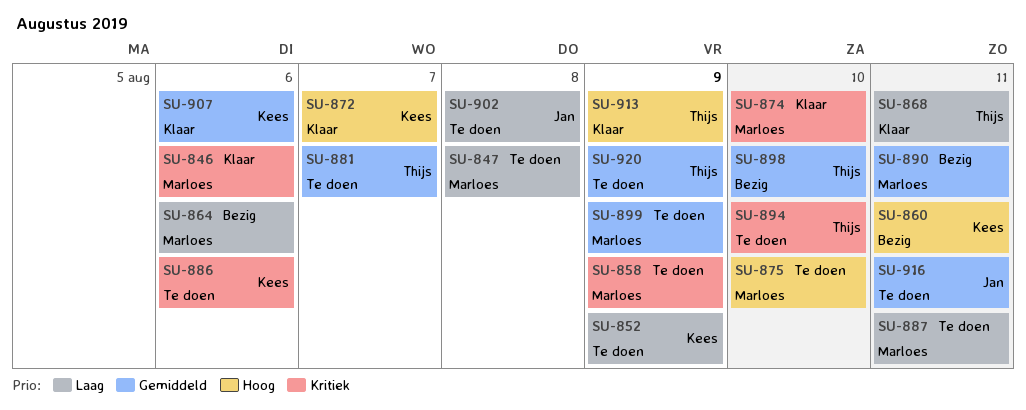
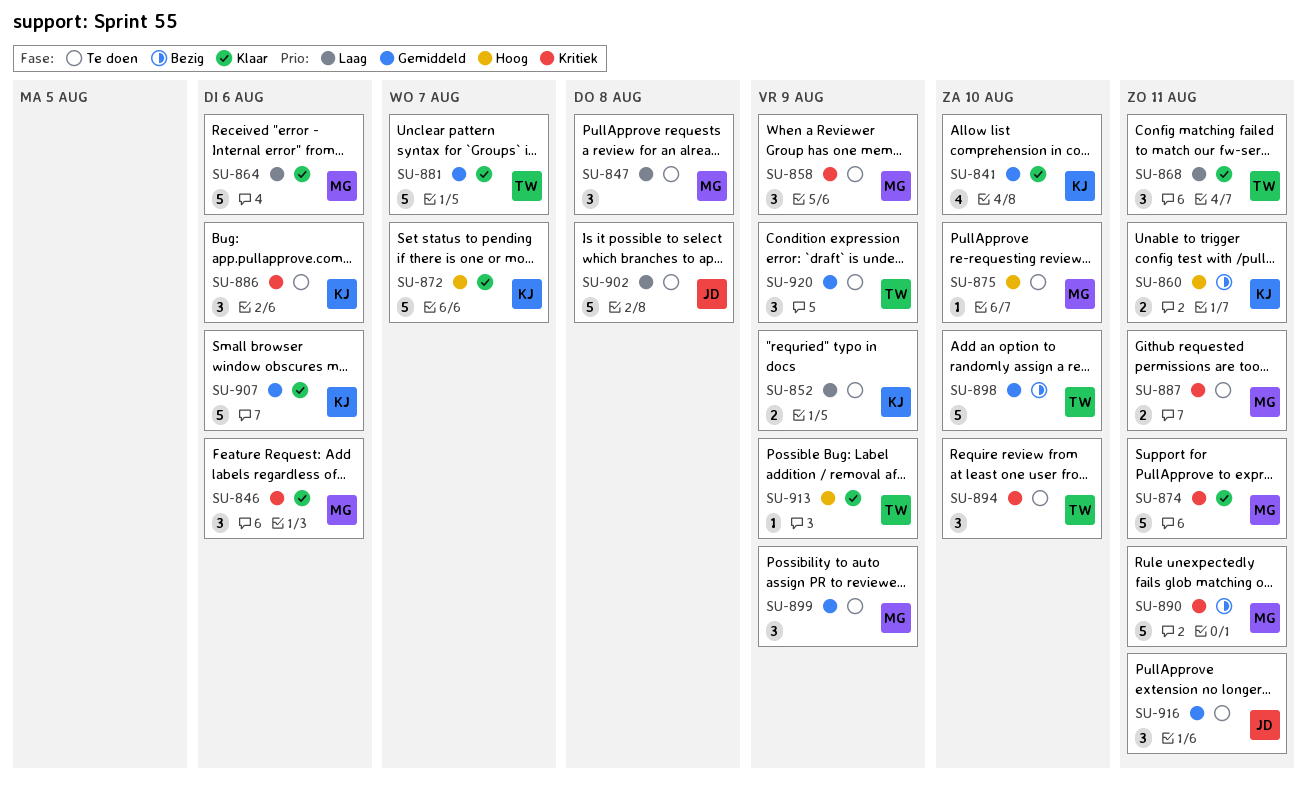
SU-841: none -> present
SU-864, status: Bezig -> Klaar
SU-874, due: Aug 10 -> Aug 11
SU-881, status: Te doen -> Klaar
SU-887, priority: Laag -> Kritiek
SU-890, priority: Gemiddeld -> Kritiek

